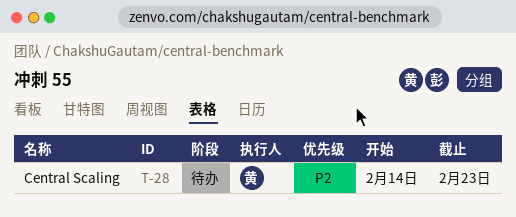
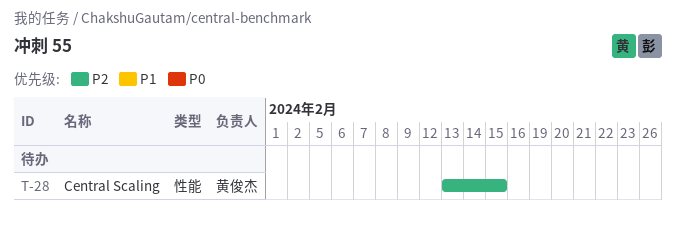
T-28, start: Feb 14 -> Feb 13
T-28, due: Feb 23 -> Feb 15

